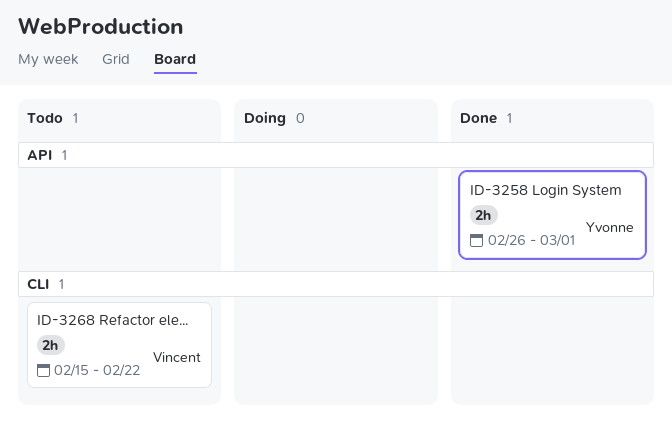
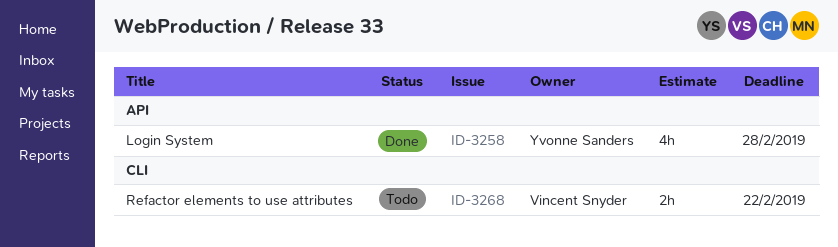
ID-3258, estimate: 2h -> 4h
ID-3258, due: Mar 1 -> Feb 28

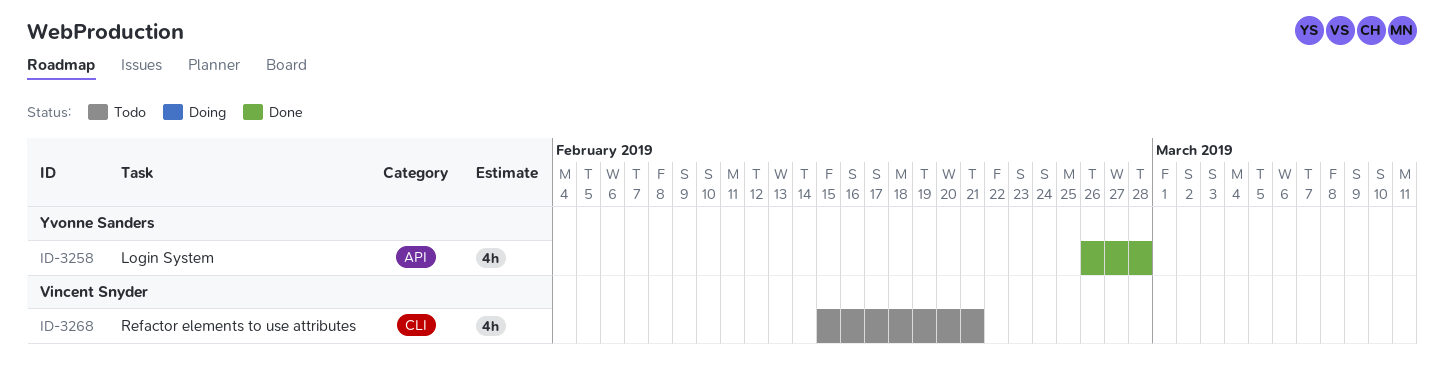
ID-3268, estimate: 2h -> 4h
ID-3268, due: Feb 22 -> Feb 21

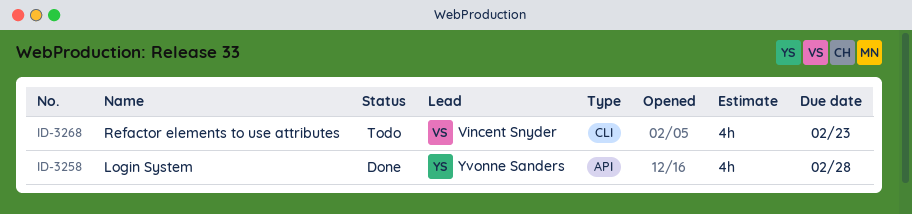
ID-3268, due: Feb 21 -> Feb 23

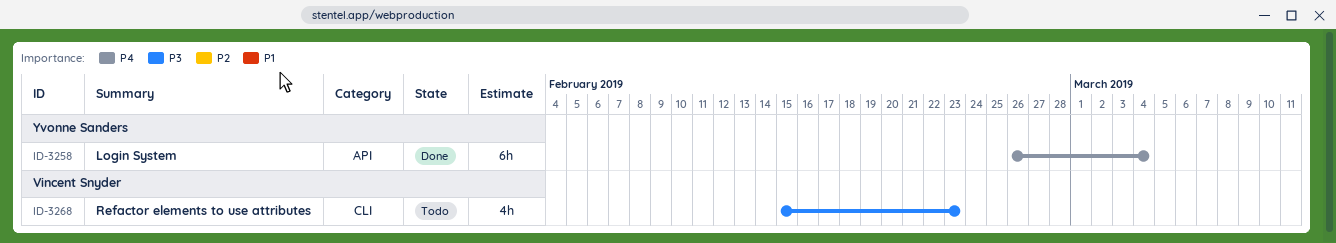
ID-3258, estimate: 4h -> 6h
ID-3258, due: Feb 28 -> Mar 4

